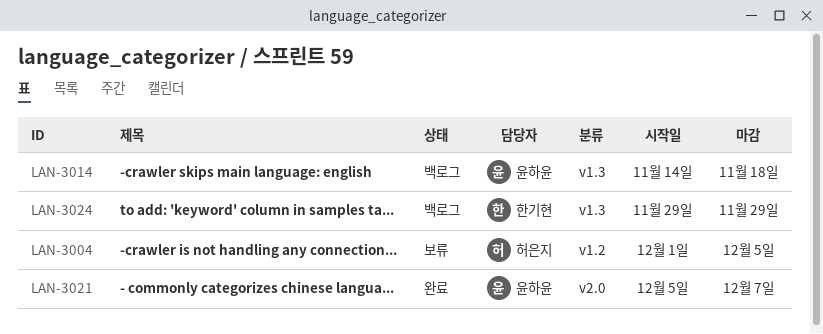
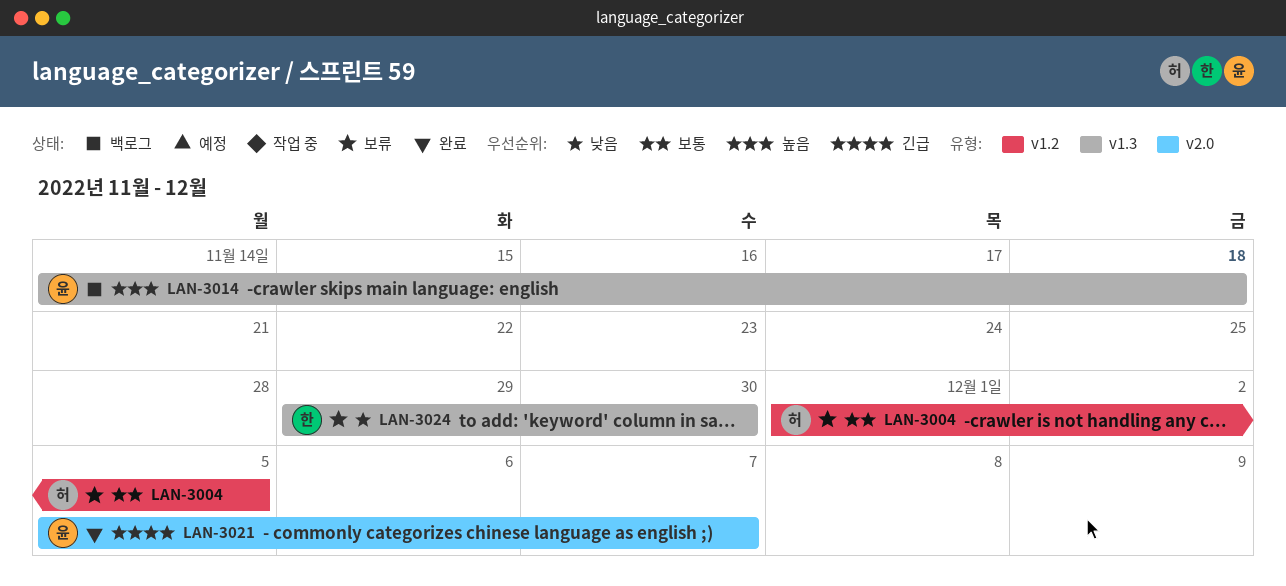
LAN-3024, status: 백로그 -> 보류
LAN-3024, due: Nov 29 -> Nov 30

